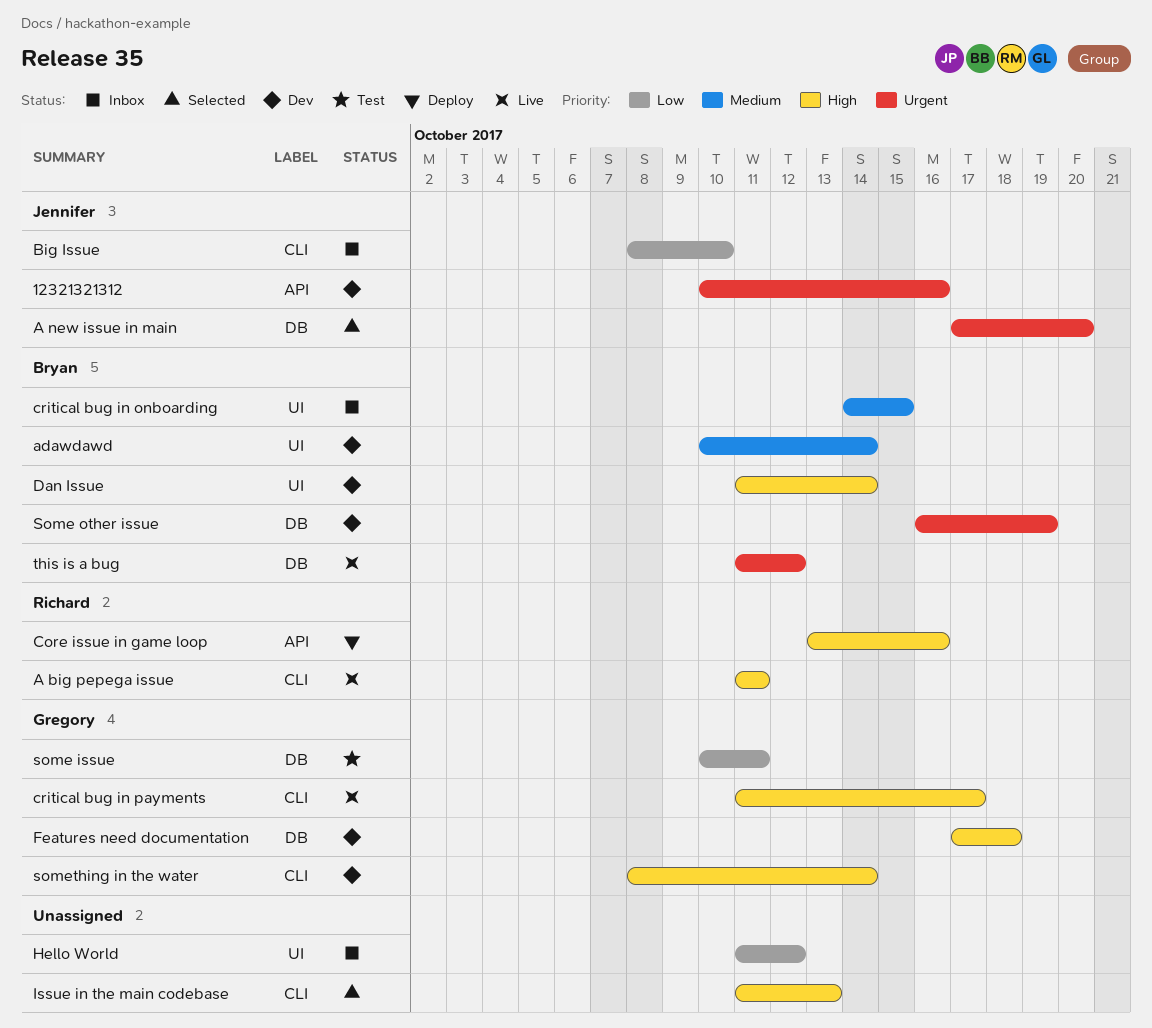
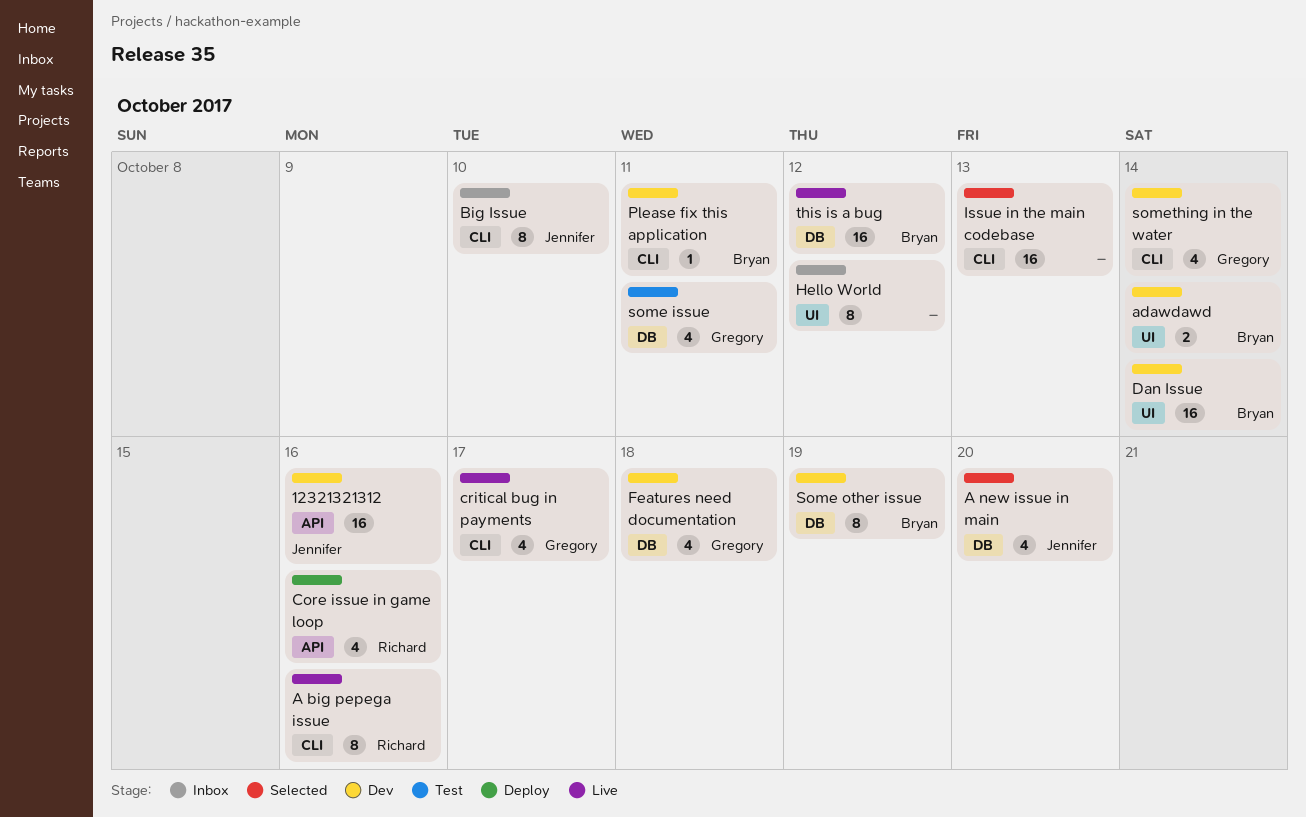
A big pepega issue, due: Oct 11 -> Oct 16
critical bug in onboarding: present -> none
Please fix this application: none -> present

